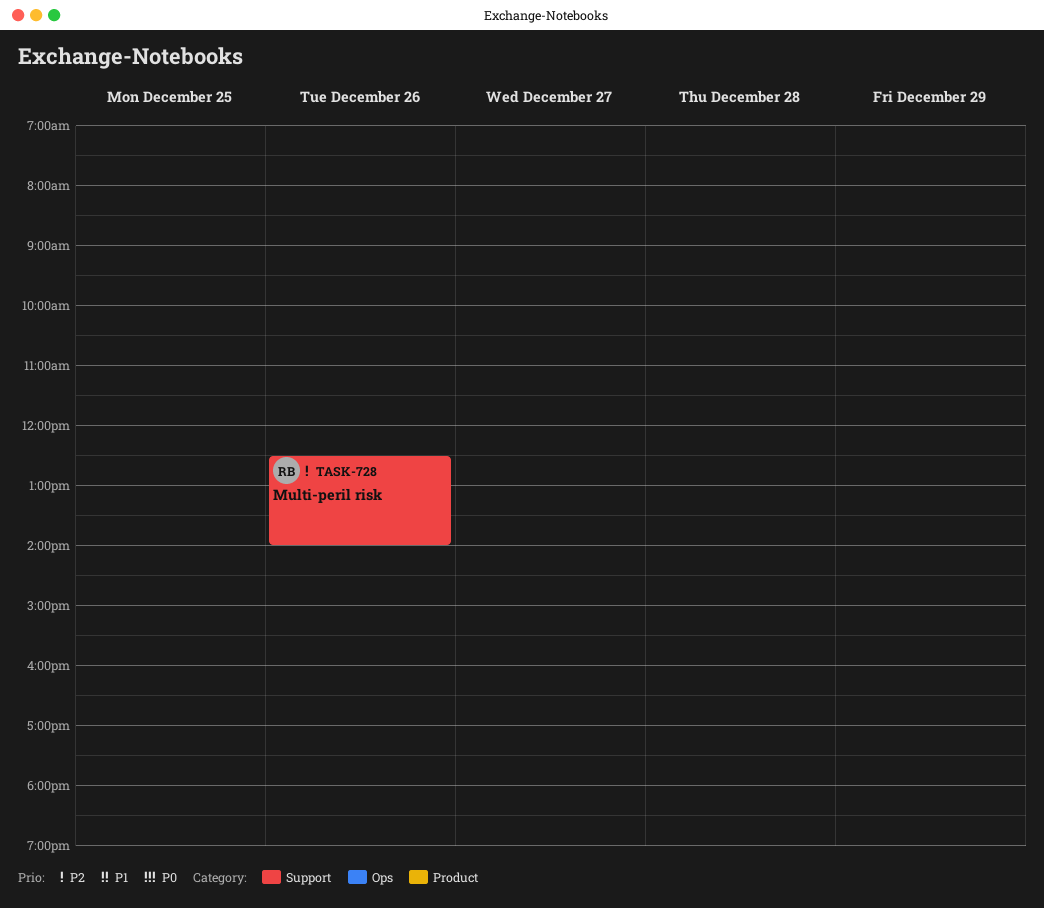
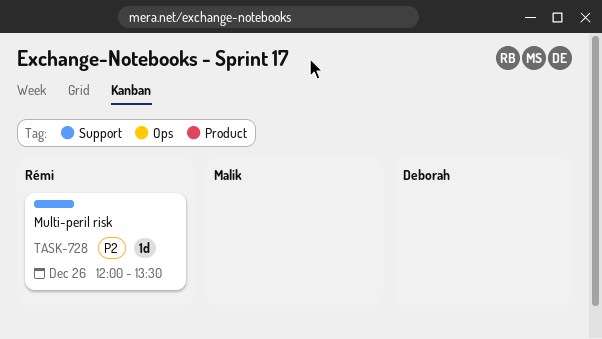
TASK-728, begins: 12:30 -> 12:00
TASK-728, ends: 14:00 -> 13:30

